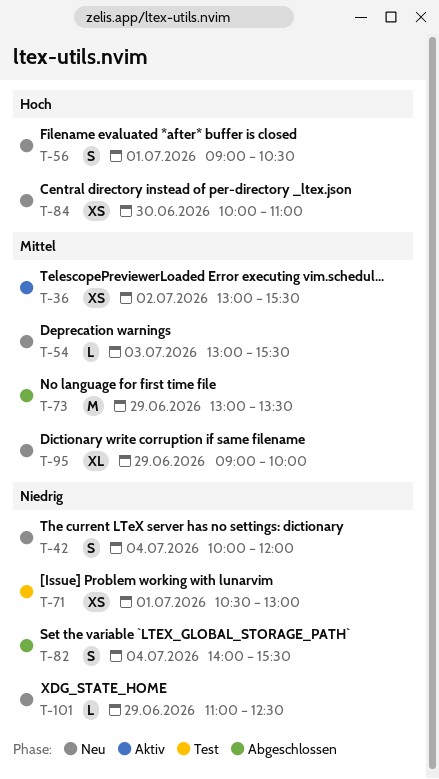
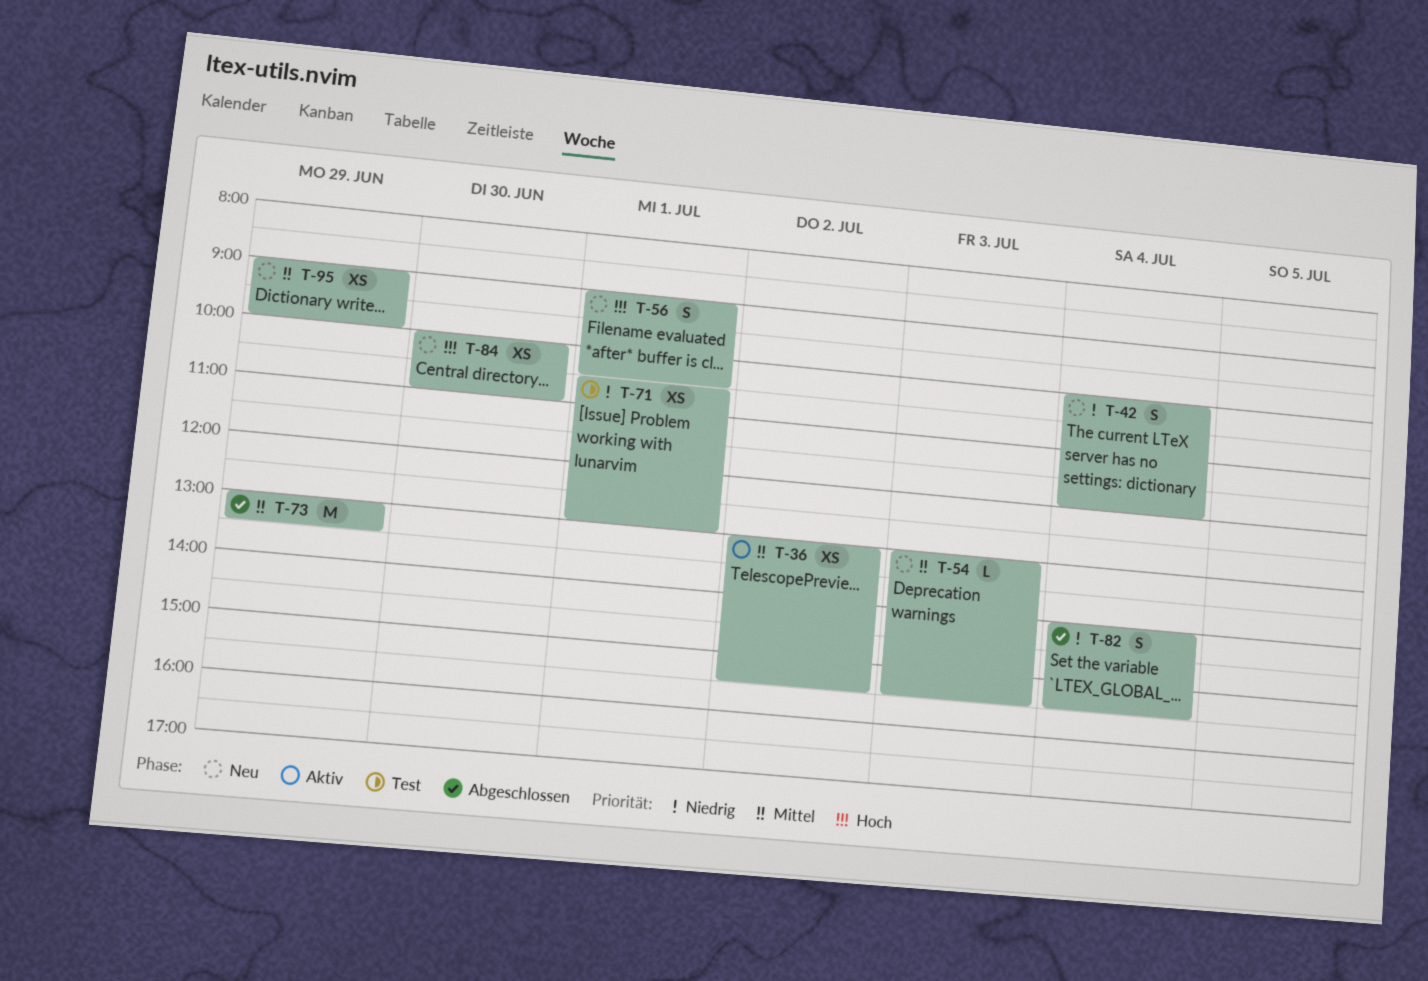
T-95, estimate: XL -> XS
T-101: present -> none

